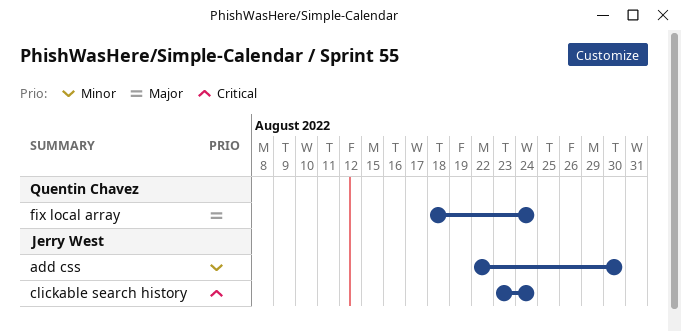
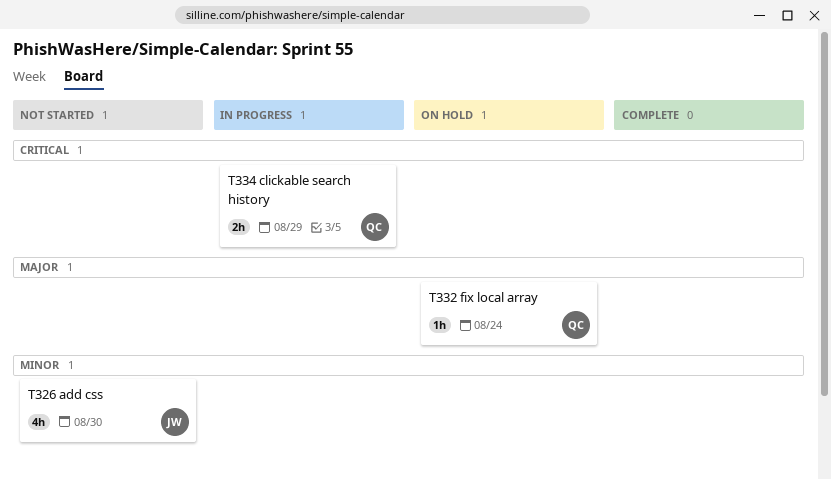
clickable search history, owner: Jerry West -> Quentin Chavez
clickable search history, due: Aug 24 -> Aug 29

